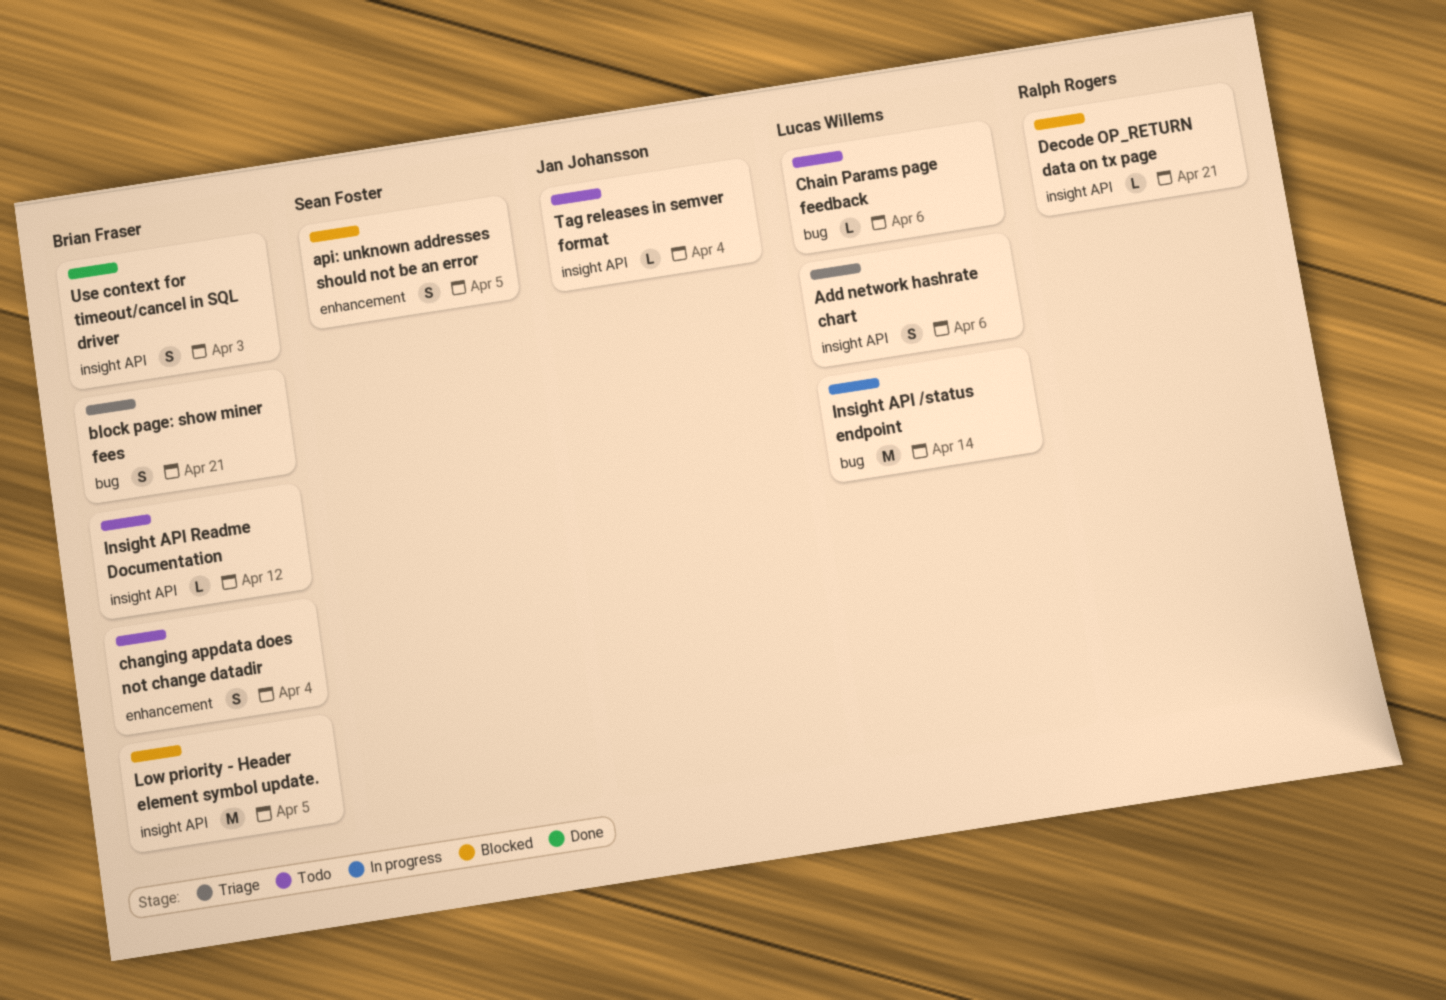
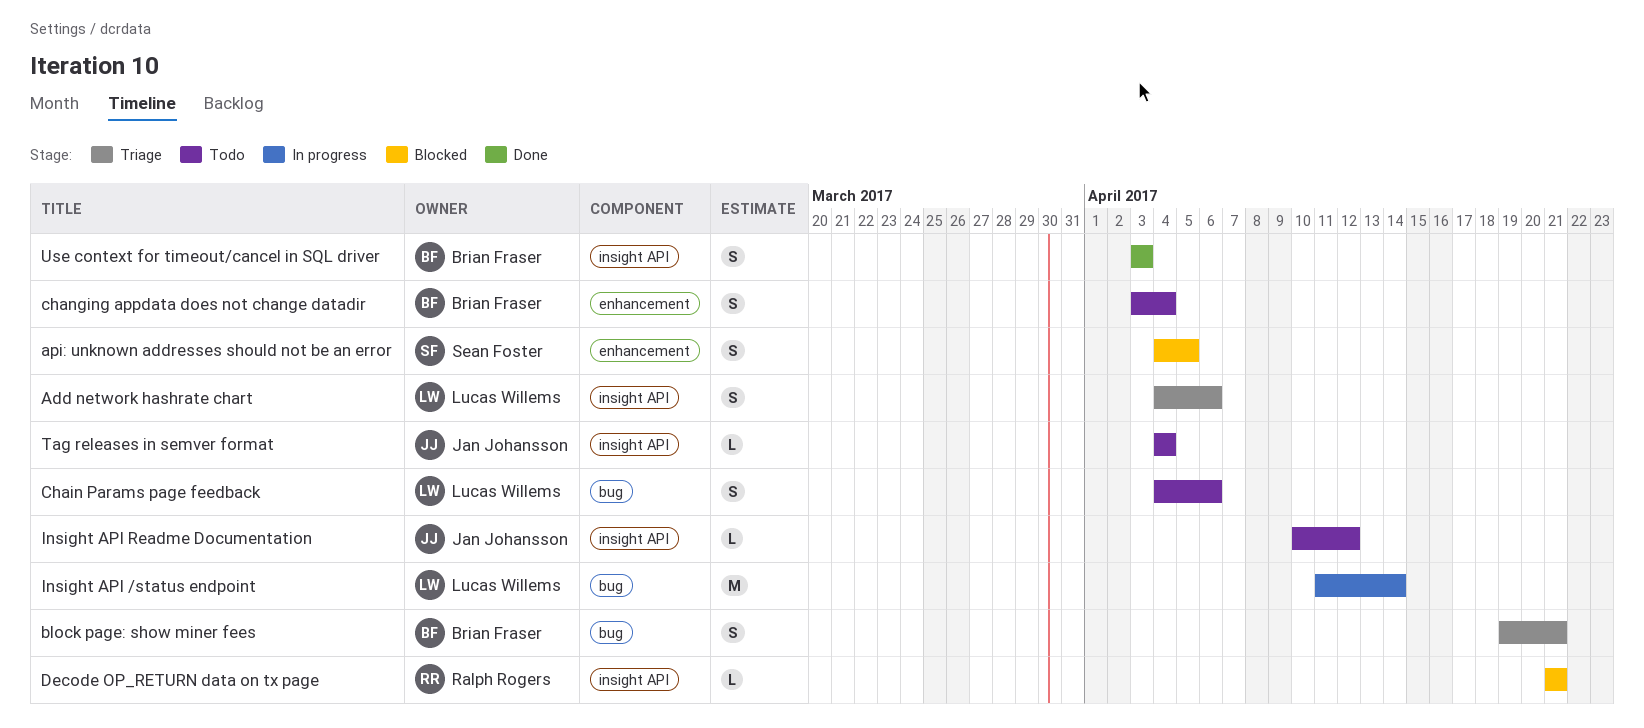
Chain Params page feedback, estimate: L -> S
Insight API Readme Documentation, owner: Brian Fraser -> Jan Johansson
Low priority - Header element symbol update.: present -> none

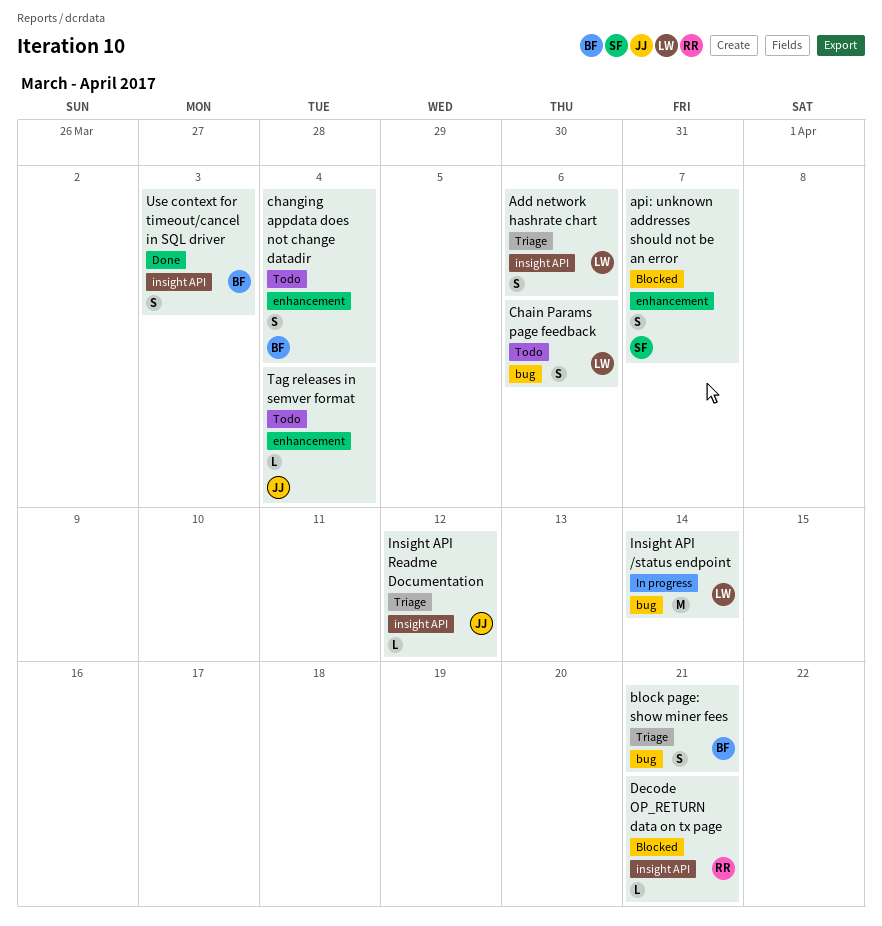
api: unknown addresses should not be an error, due: Apr 5 -> Apr 7
Insight API Readme Documentation, status: Todo -> Triage
Tag releases in semver format, label: insight API -> enhancement

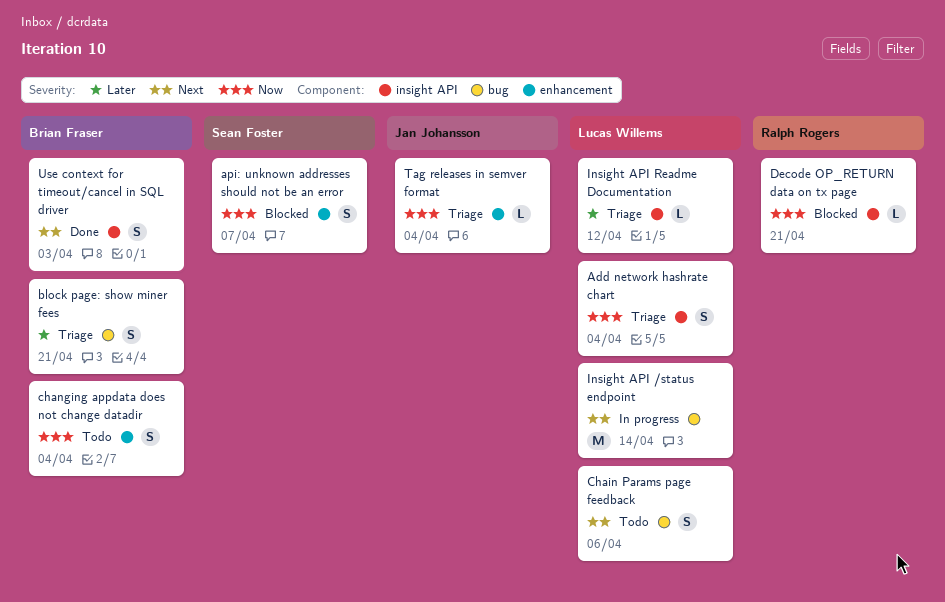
Add network hashrate chart, due: Apr 6 -> Apr 4
Insight API Readme Documentation, owner: Jan Johansson -> Lucas Willems
Tag releases in semver format, status: Todo -> Triage

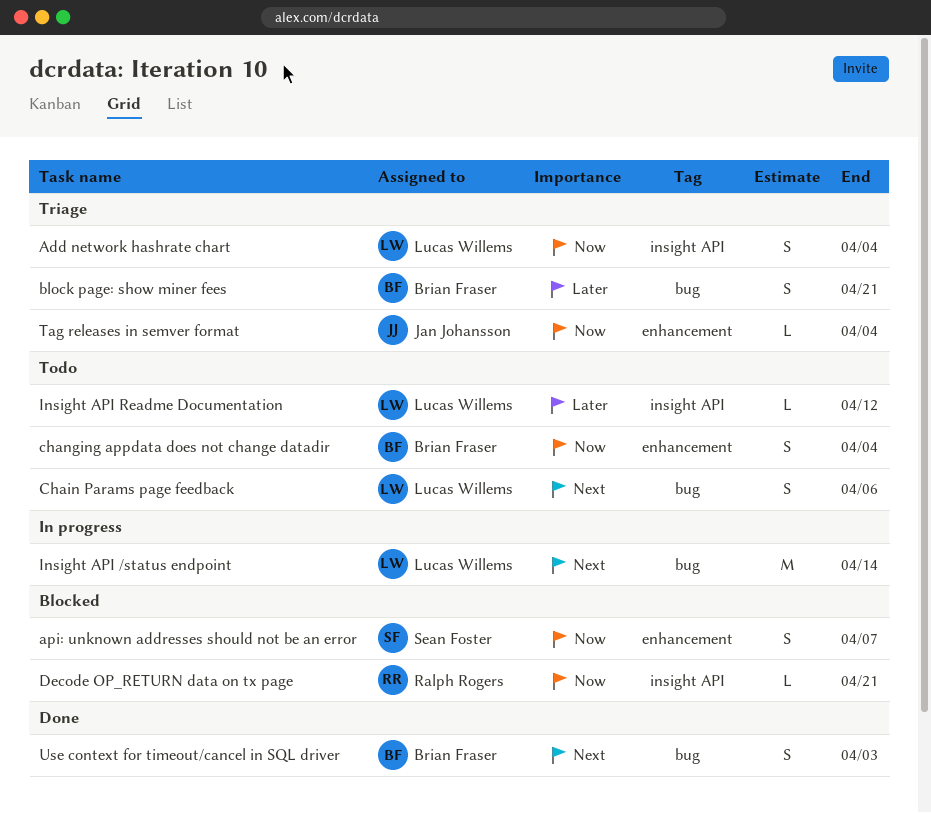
Insight API Readme Documentation, status: Triage -> Todo
Use context for timeout/cancel in SQL driver, label: insight API -> bug

